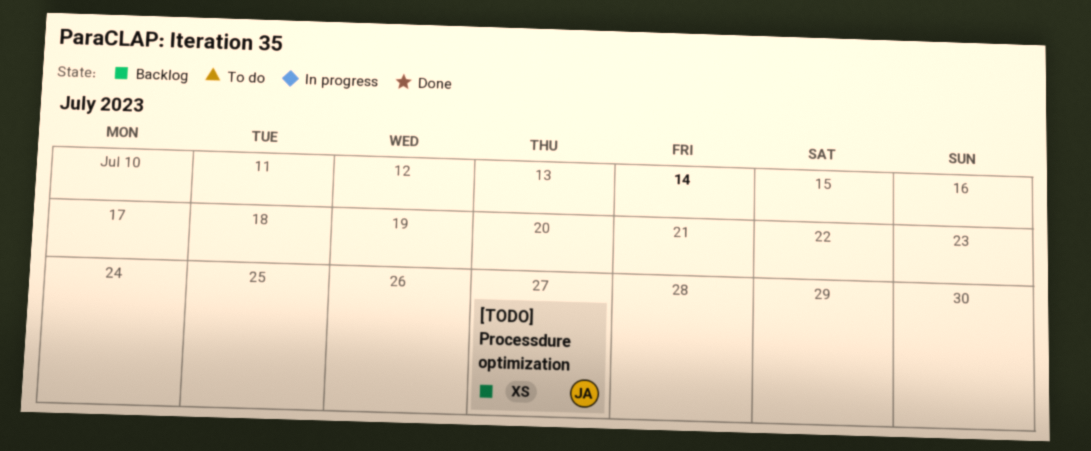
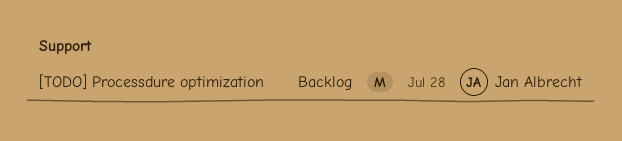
[TODO] Processdure optimization, estimate: XS -> M
[TODO] Processdure optimization, due: Jul 27 -> Jul 28

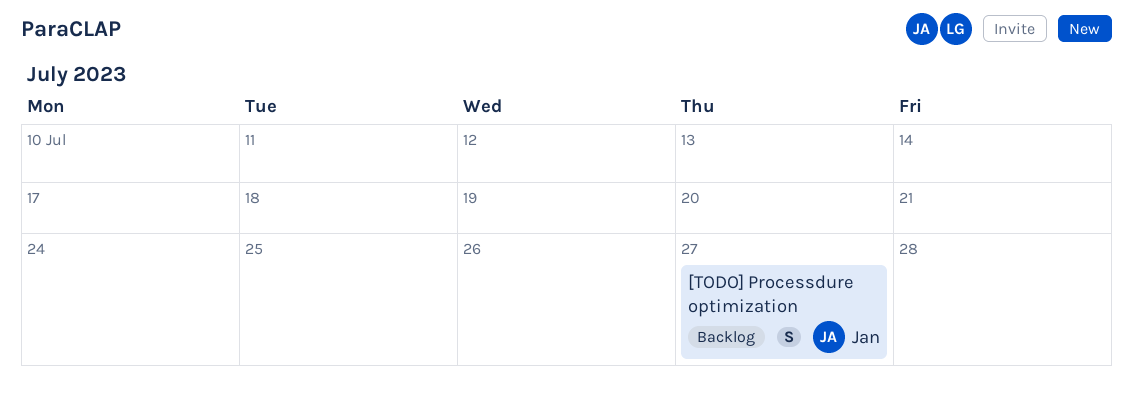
[TODO] Processdure optimization, estimate: M -> S
[TODO] Processdure optimization, due: Jul 28 -> Jul 27

